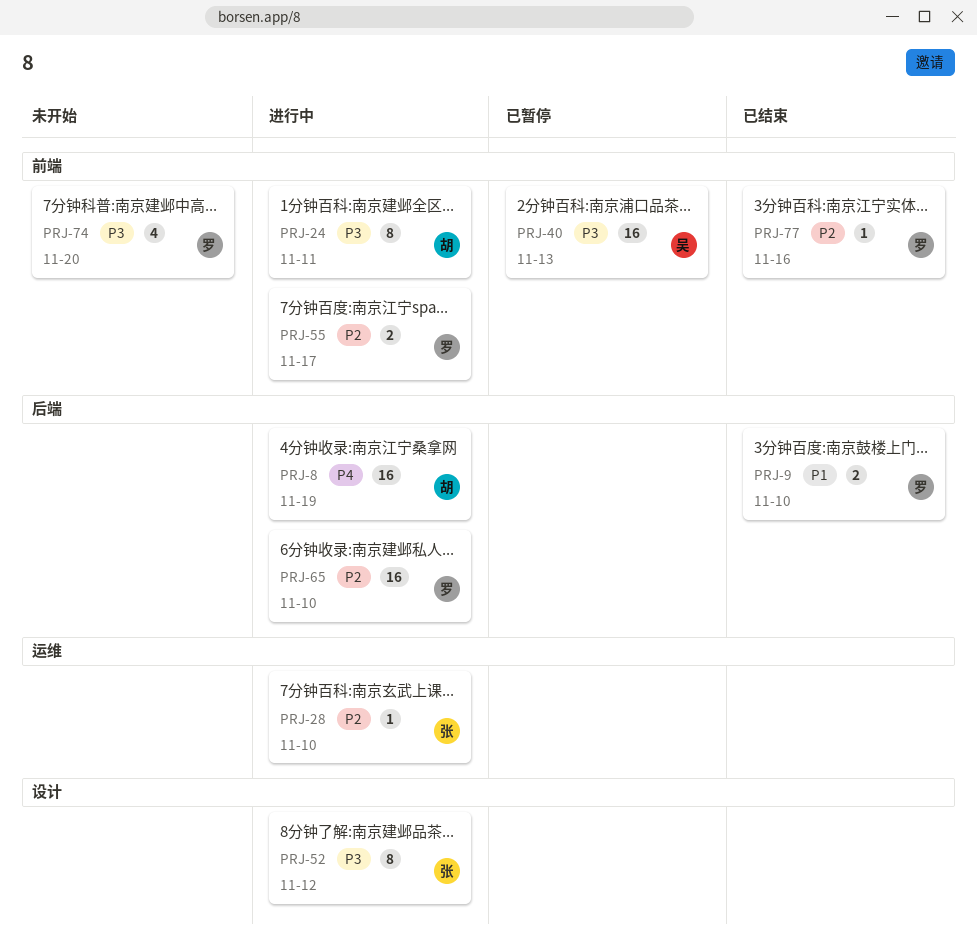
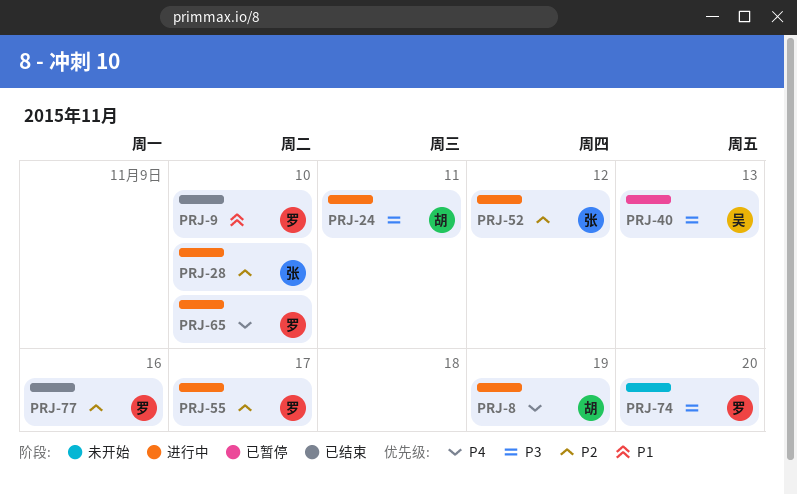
PRJ-52, priority: P3 -> P2
PRJ-65, priority: P2 -> P4

